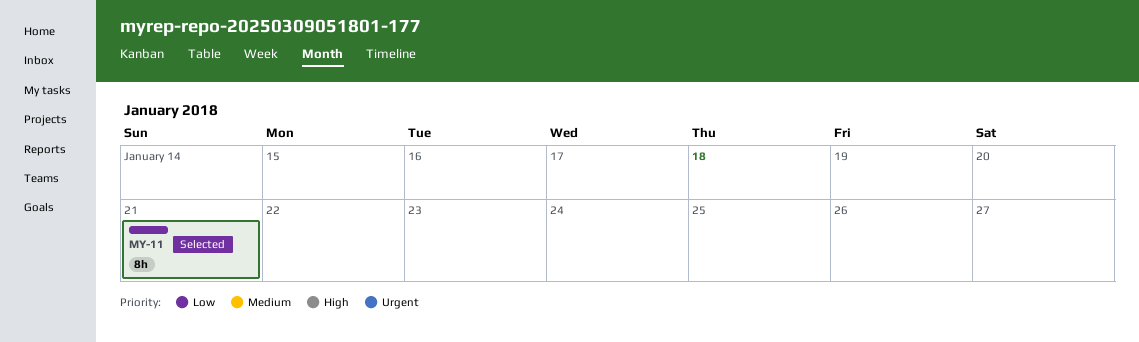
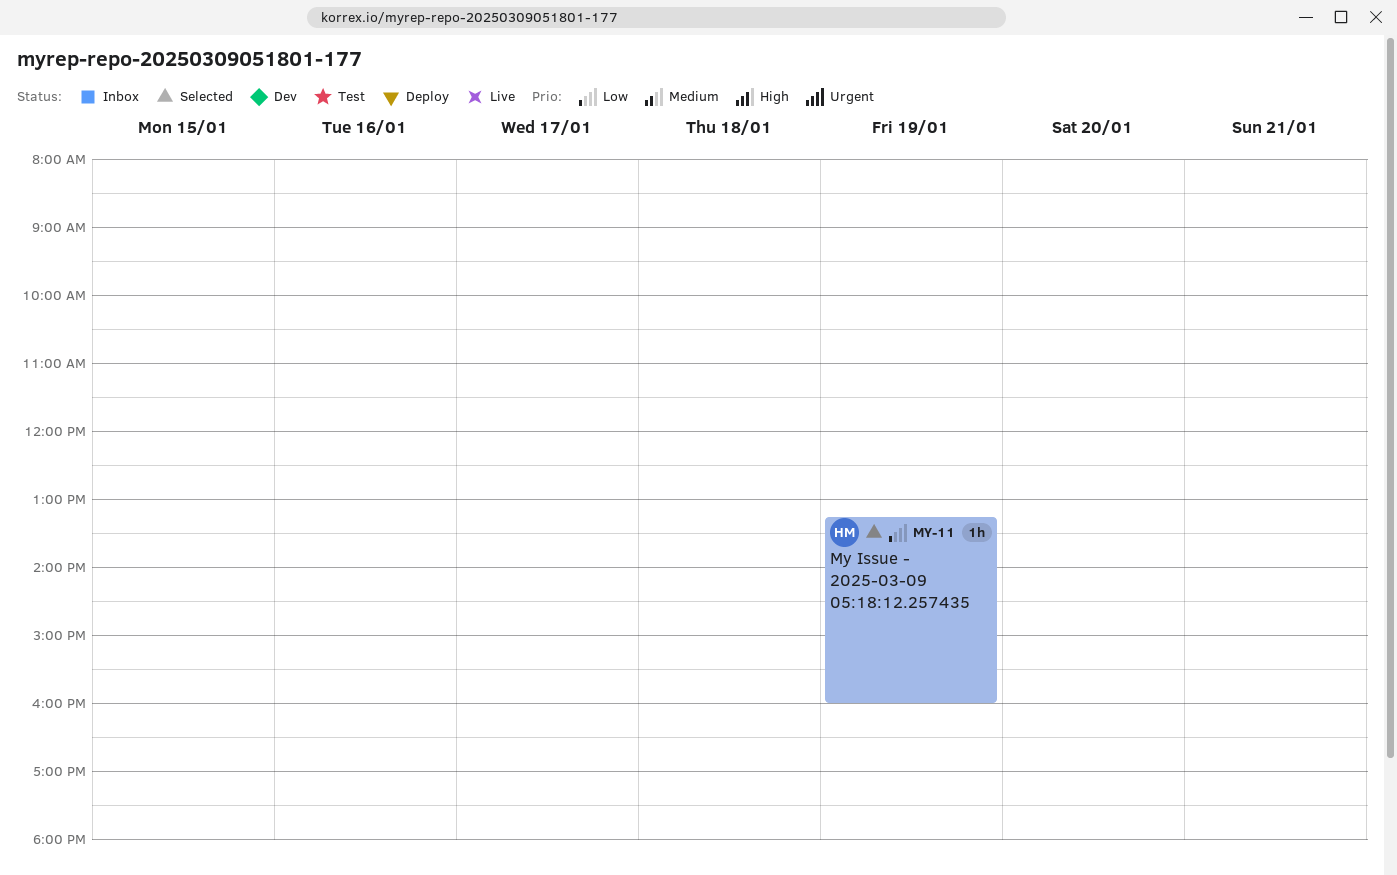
MY-11, estimate: 8h -> 1h
MY-11, day: Jan 21 -> Jan 19

